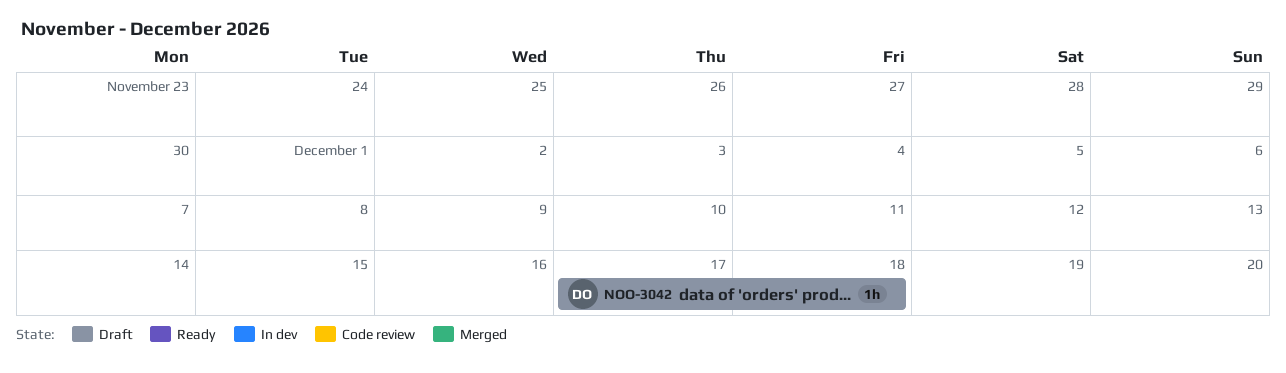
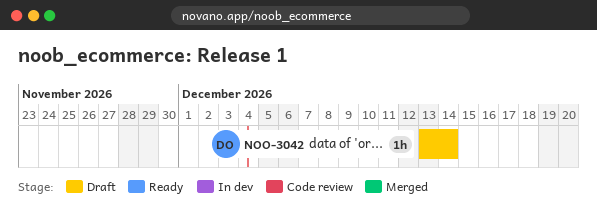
NOO-3042, start: Dec 17 -> Dec 13
NOO-3042, due: Dec 18 -> Dec 14

